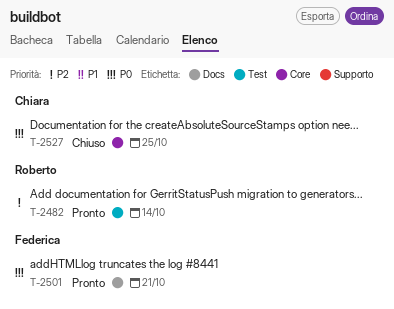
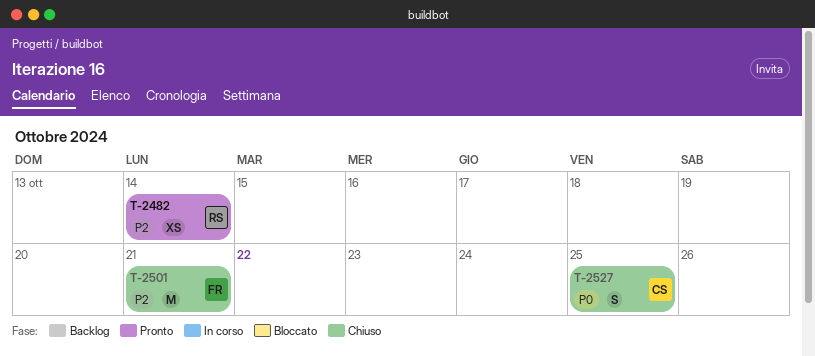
T-2501, status: Pronto -> Chiuso
T-2501, priority: P0 -> P2

